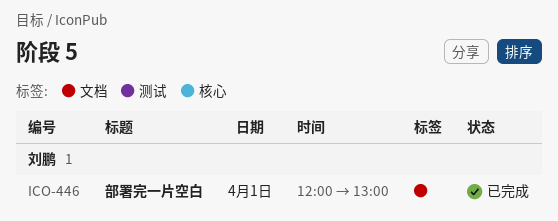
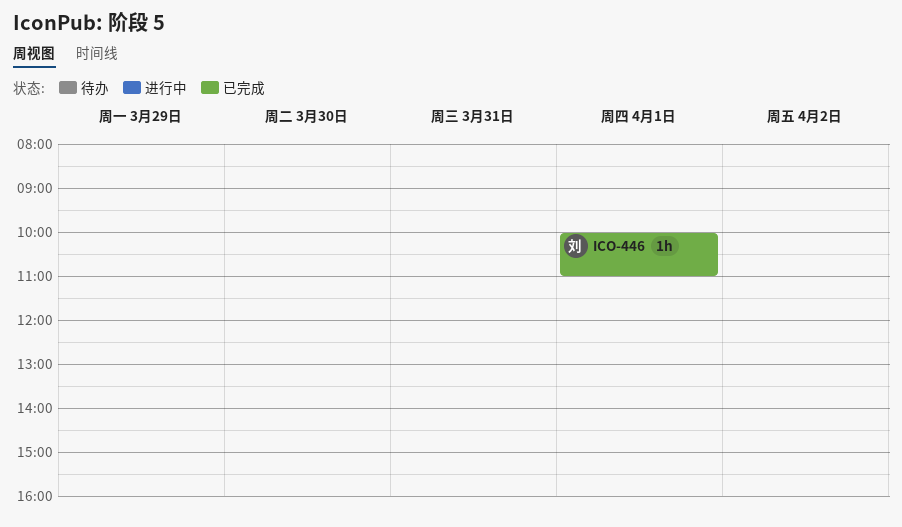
ICO-446, begins: 12:00 -> 10:00
ICO-446, ends: 13:00 -> 11:00

